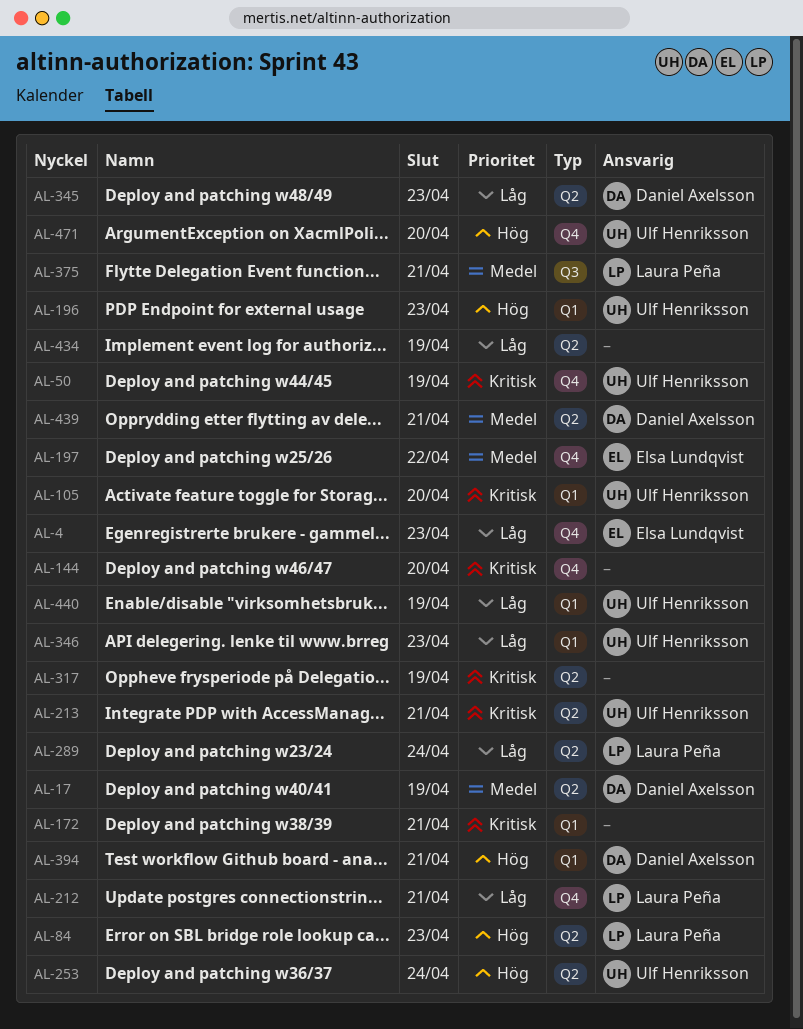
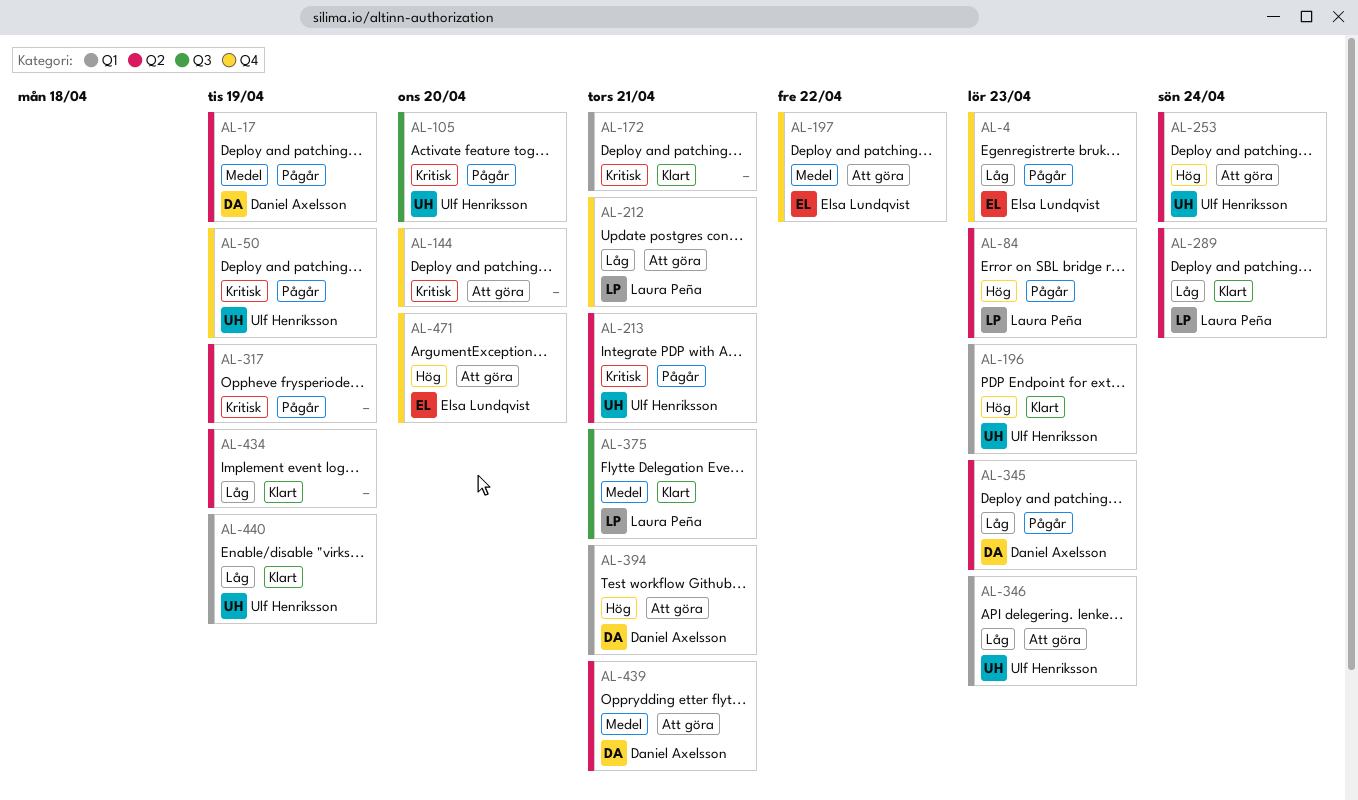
AL-105, label: Q1 -> Q3
AL-471, owner: Ulf Henriksson -> Elsa Lundqvist

